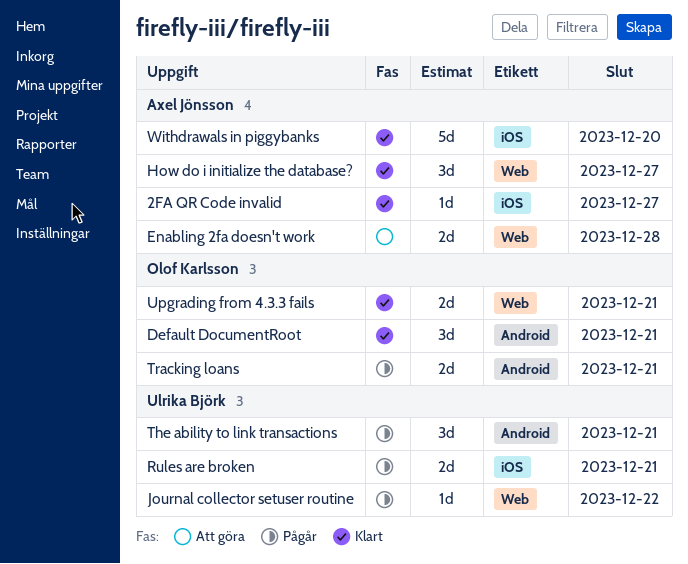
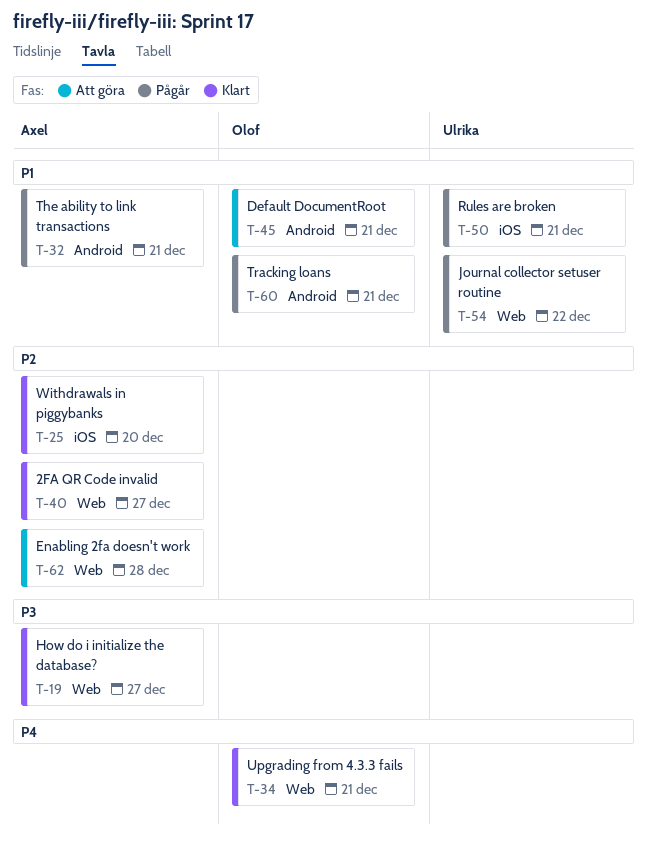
2FA QR Code invalid, label: iOS -> Web
Default DocumentRoot, status: Klart -> Att göra
The ability to link transactions, owner: Ulrika Björk -> Axel Jönsson

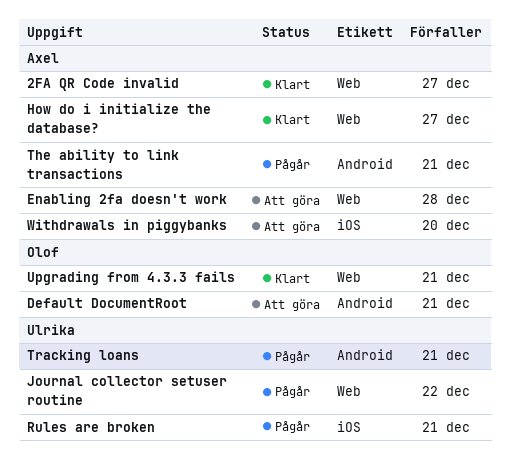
Tracking loans, owner: Olof -> Ulrika
Withdrawals in piggybanks, status: Klart -> Att göra

